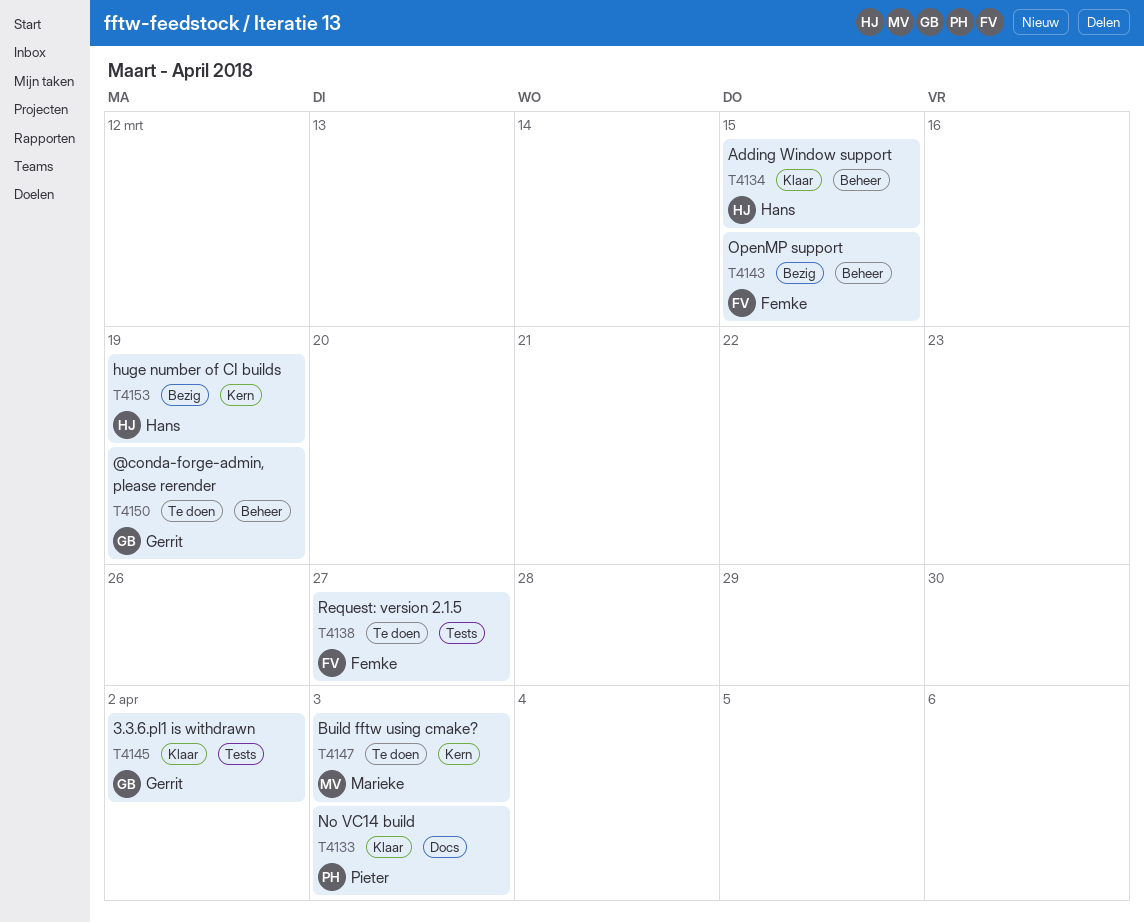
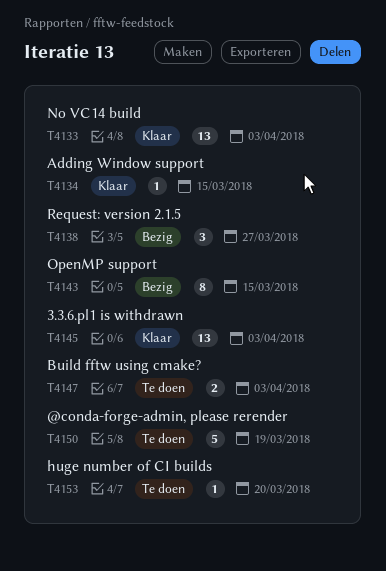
T4138, status: Te doen -> Bezig
T4145, due: Apr 2 -> Apr 3
T4153, status: Bezig -> Te doen
T4153, due: Mar 19 -> Mar 20

